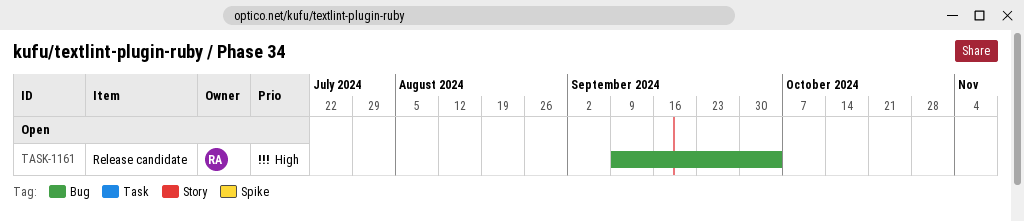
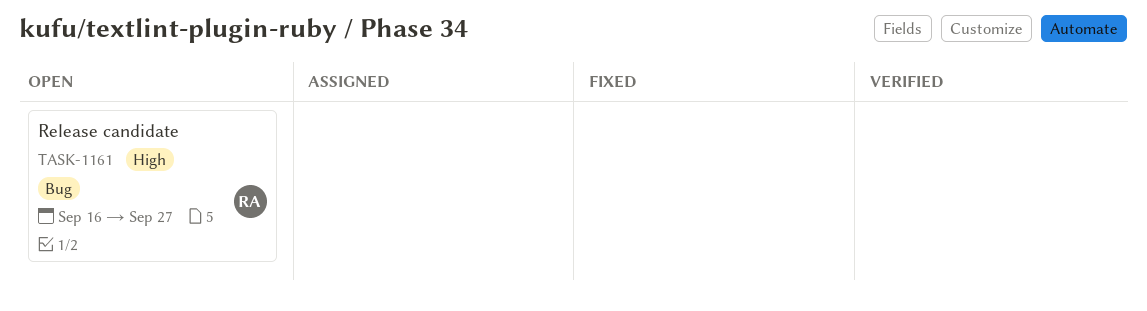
TASK-1161, start: Sep 9 -> Sep 16
TASK-1161, due: Oct 4 -> Sep 27

